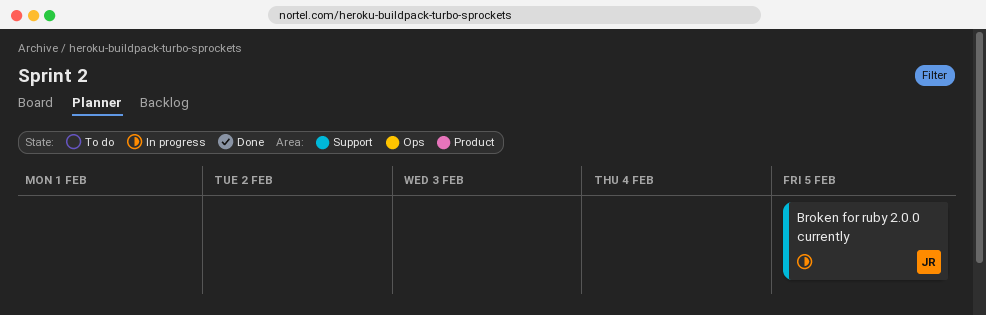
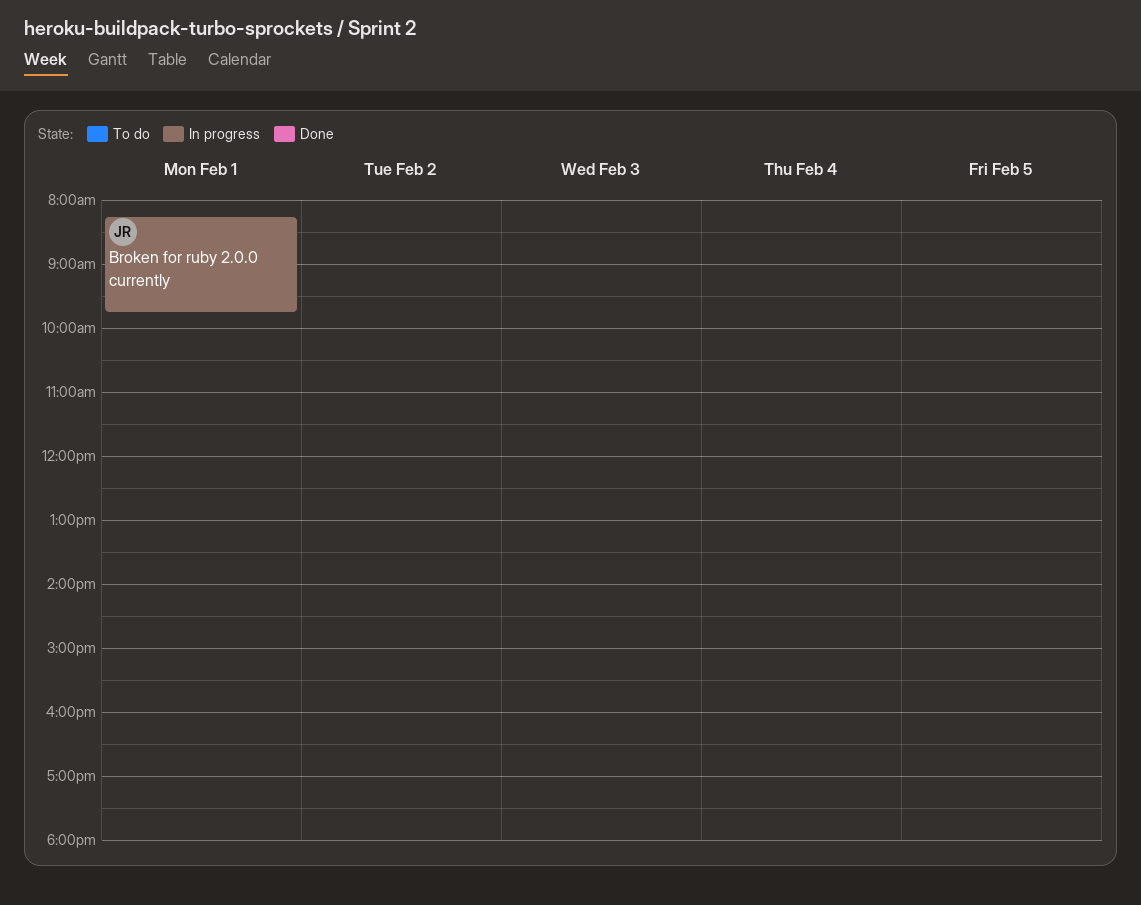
Broken for ruby 2.0.0 currently, day: Feb 5 -> Feb 1

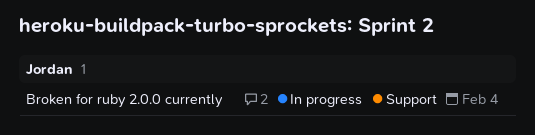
Broken for ruby 2.0.0 currently, day: Feb 1 -> Feb 4

